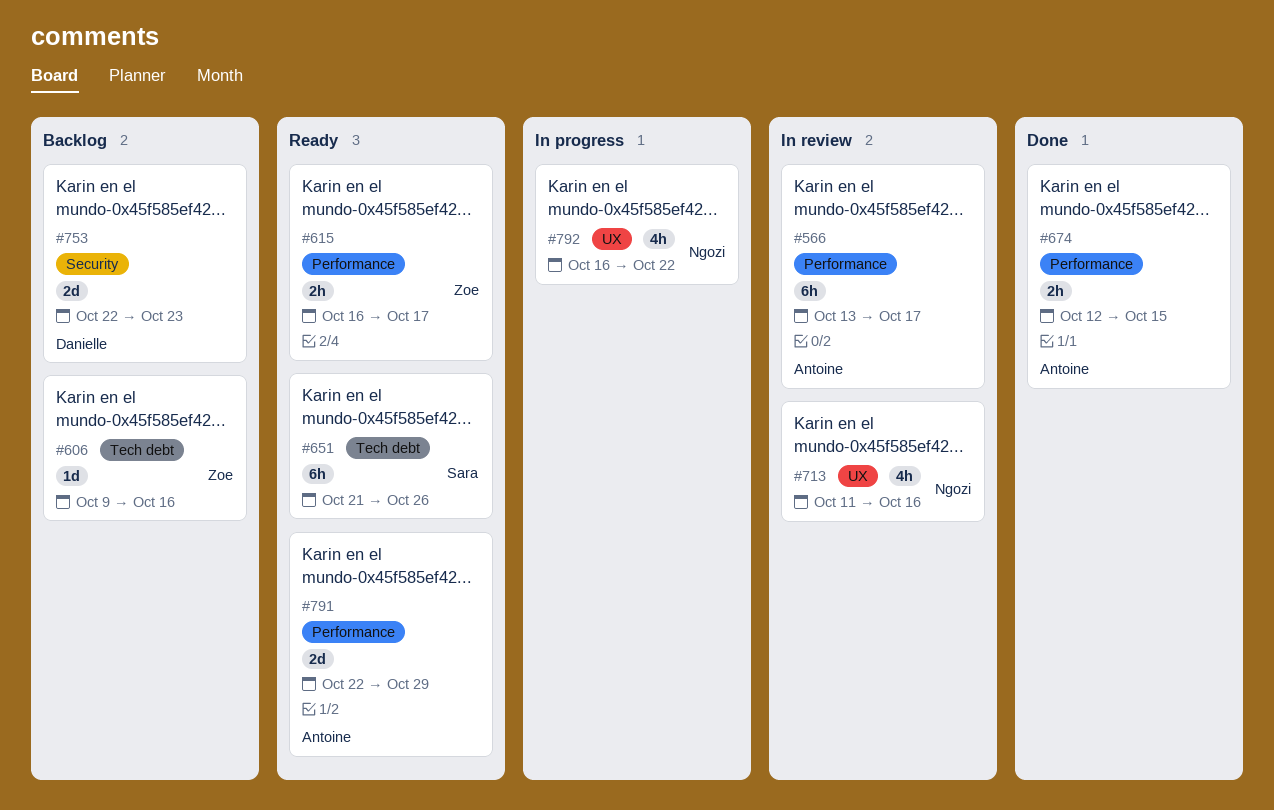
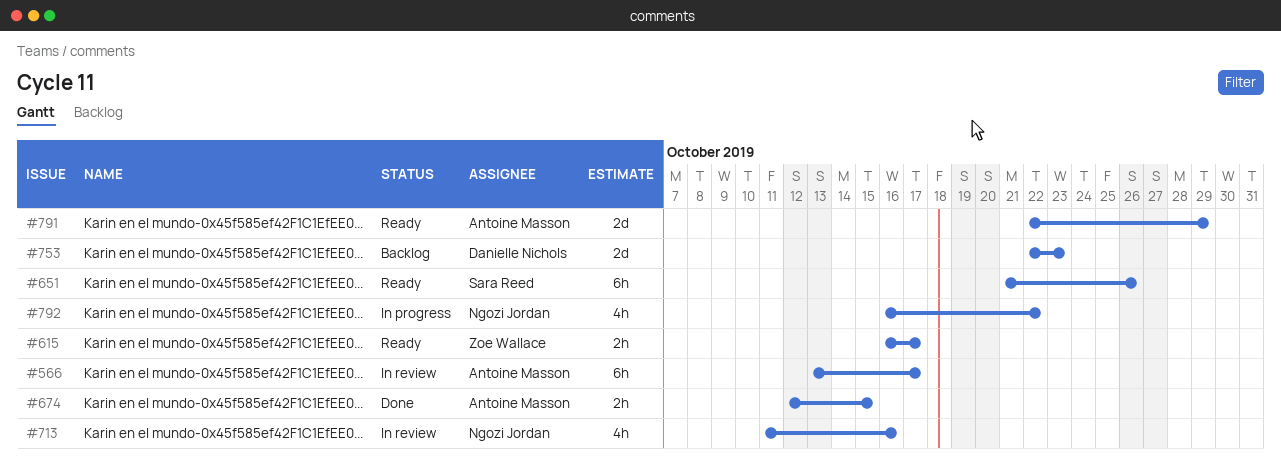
#606: present -> none

